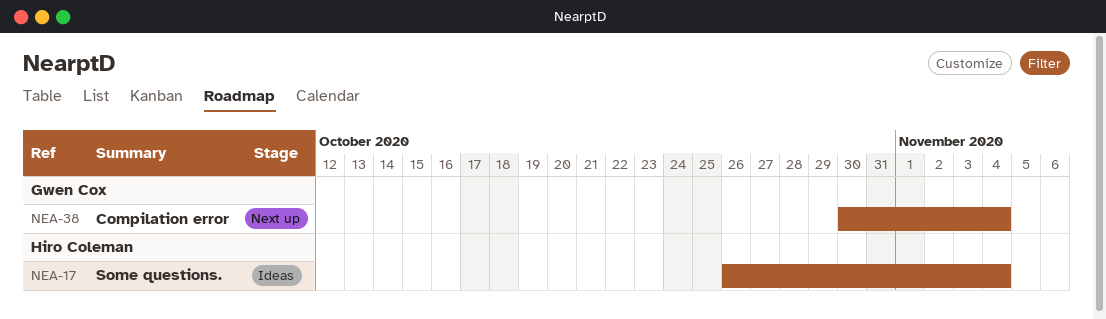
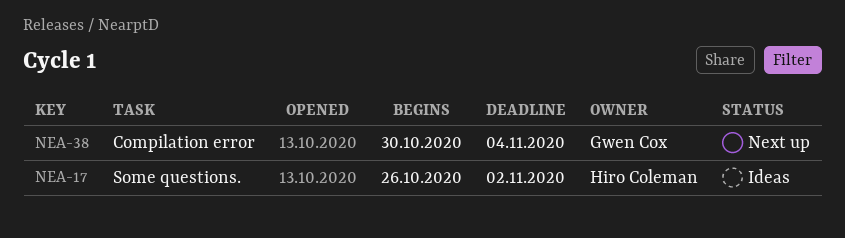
NEA-17, due: Nov 4 -> Nov 2

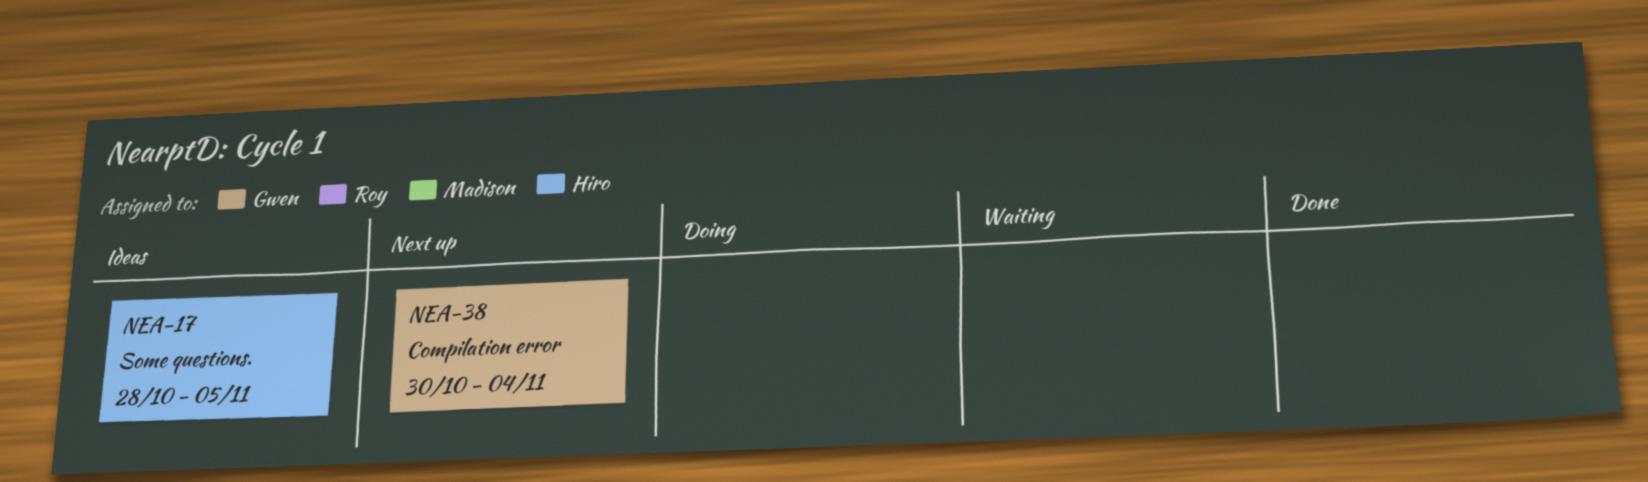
NEA-17, start: Oct 26 -> Oct 28
NEA-17, due: Nov 2 -> Nov 5

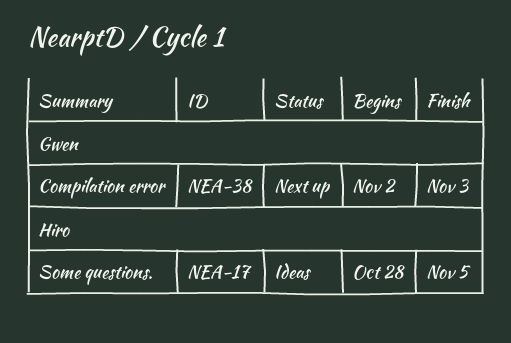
NEA-38, start: Oct 30 -> Nov 2
NEA-38, due: Nov 4 -> Nov 3

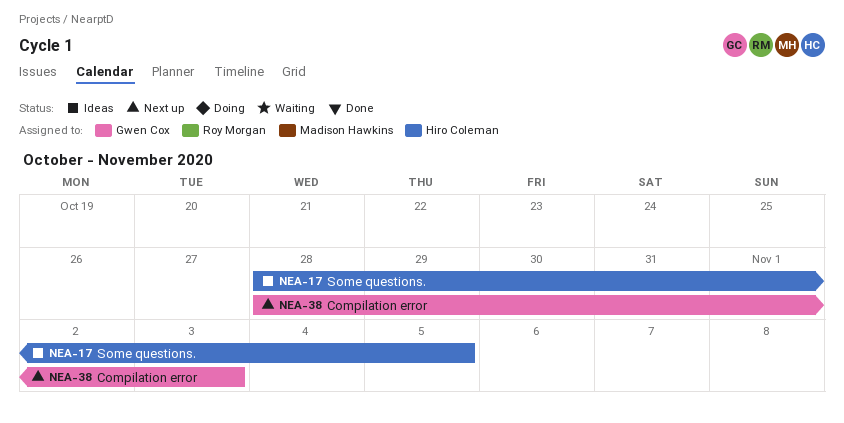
NEA-38, start: Nov 2 -> Oct 28

